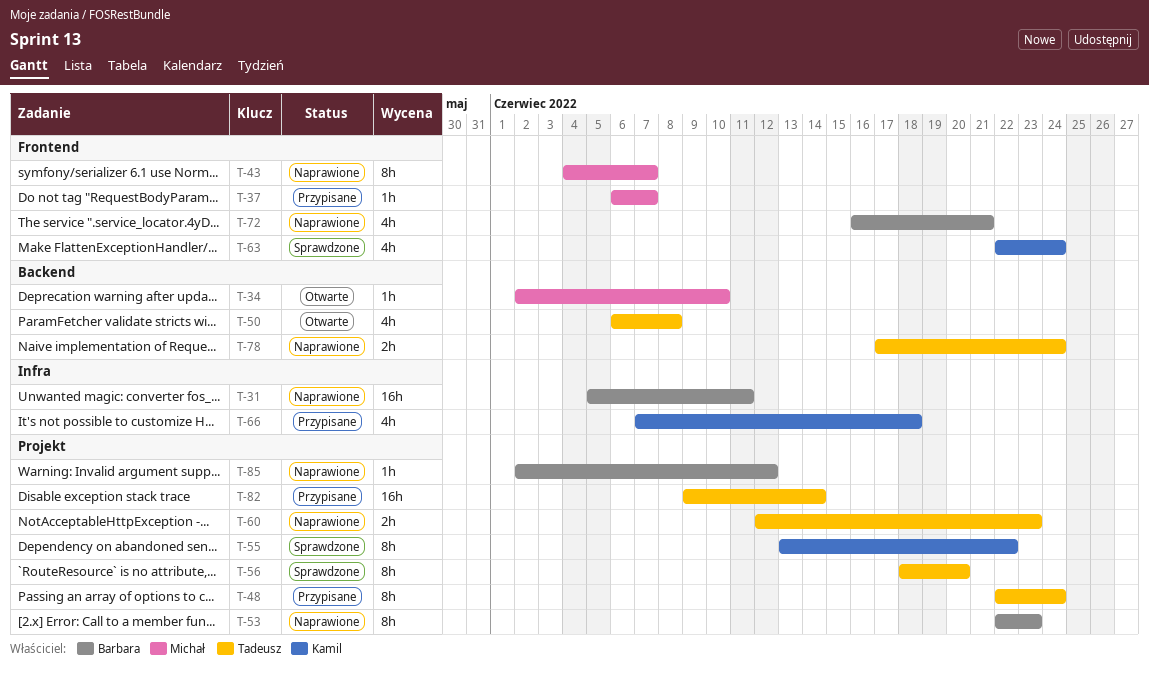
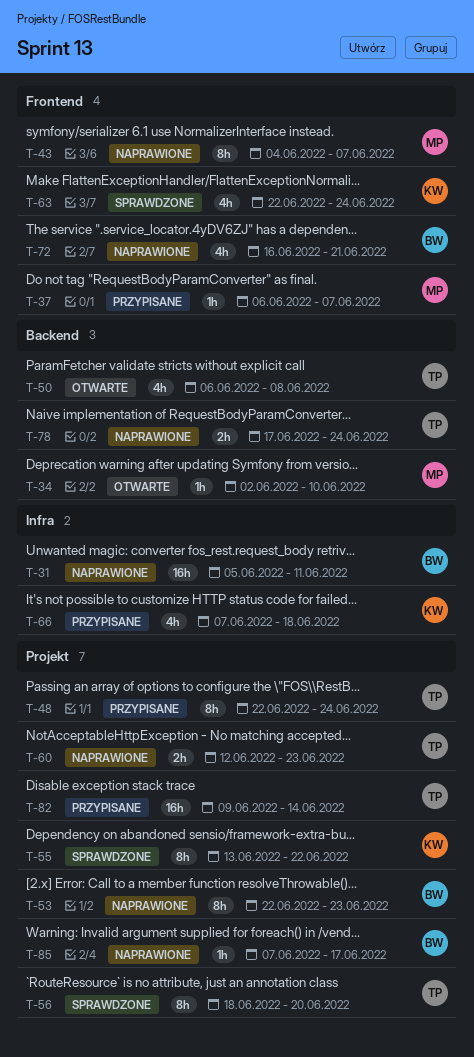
T-85, start: Jun 2 -> Jun 7
T-85, due: Jun 12 -> Jun 17

